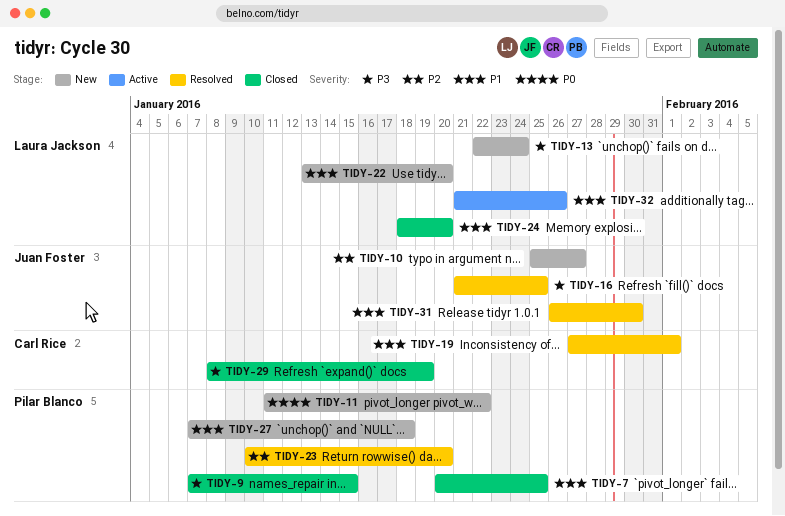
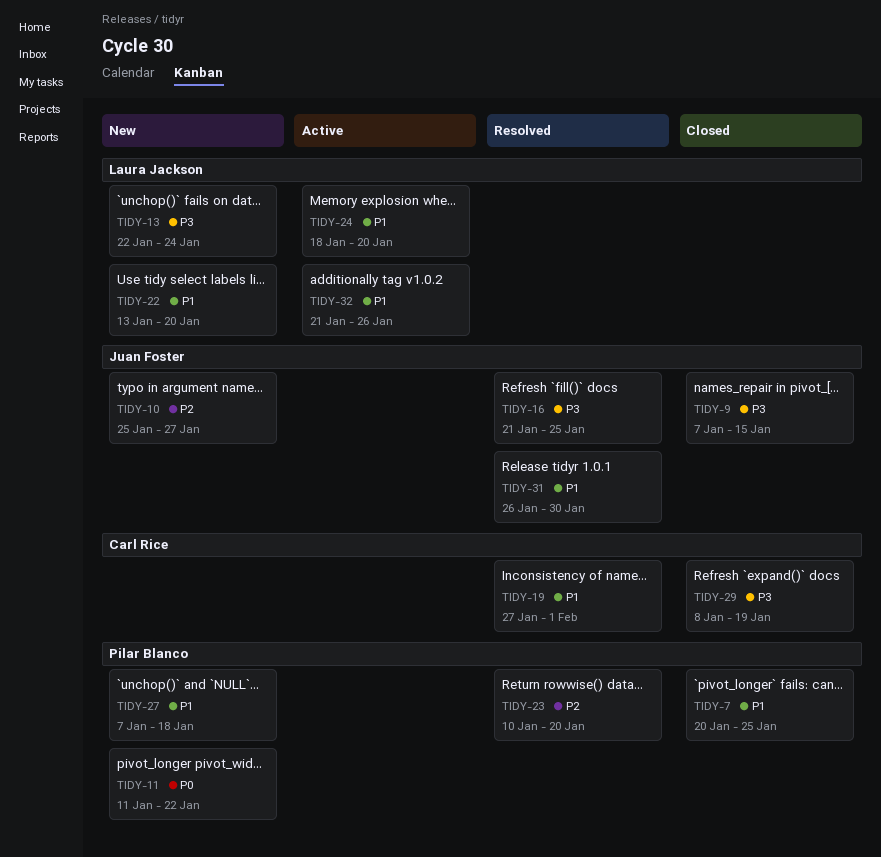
TIDY-9, owner: Pilar Blanco -> Juan Foster
TIDY-24, status: Closed -> Active

